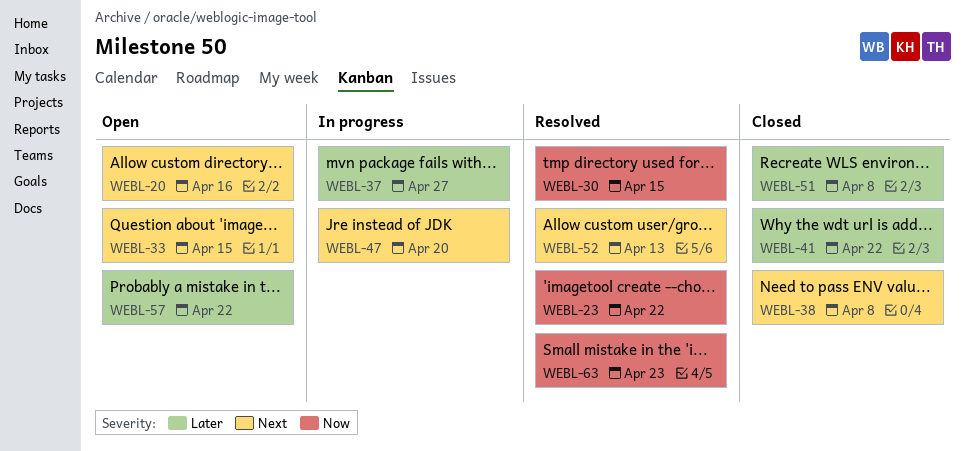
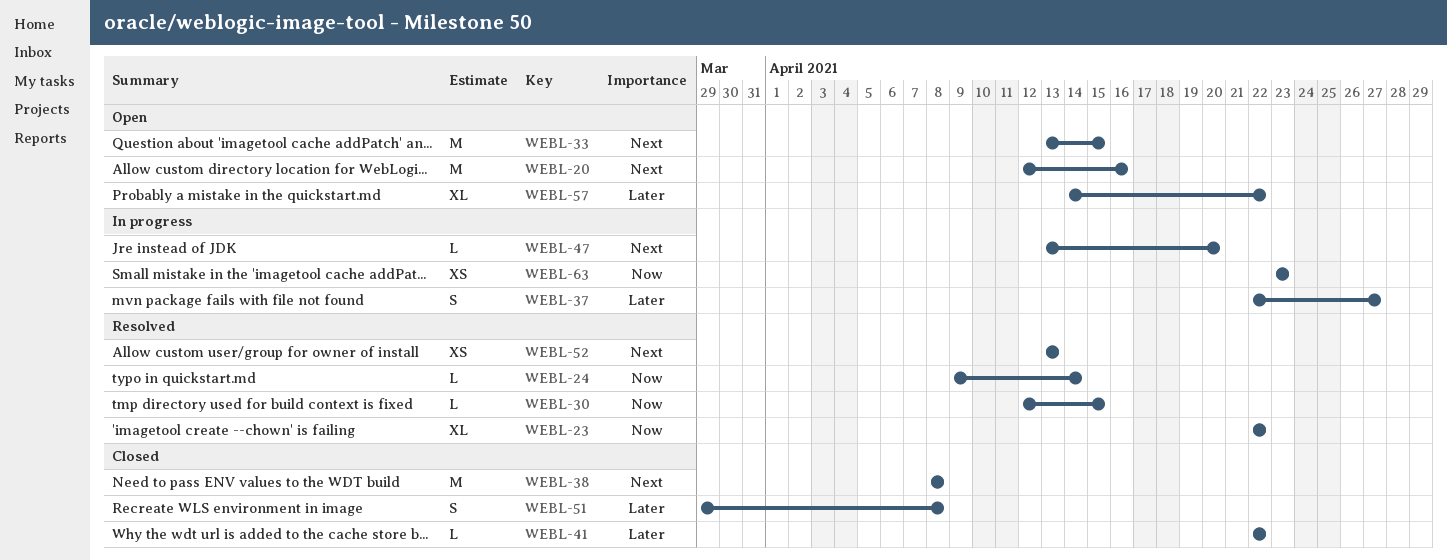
WEBL-24: none -> present
WEBL-63, status: Resolved -> In progress

